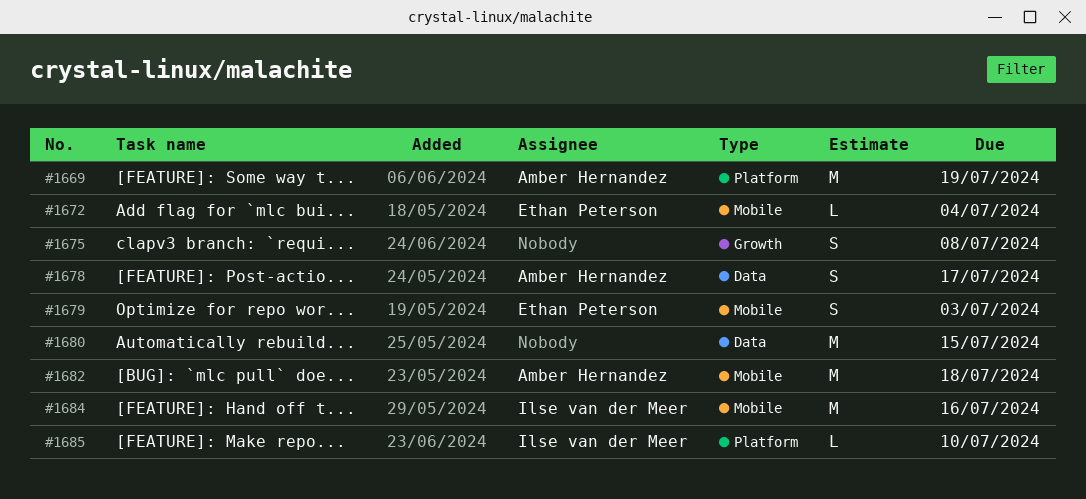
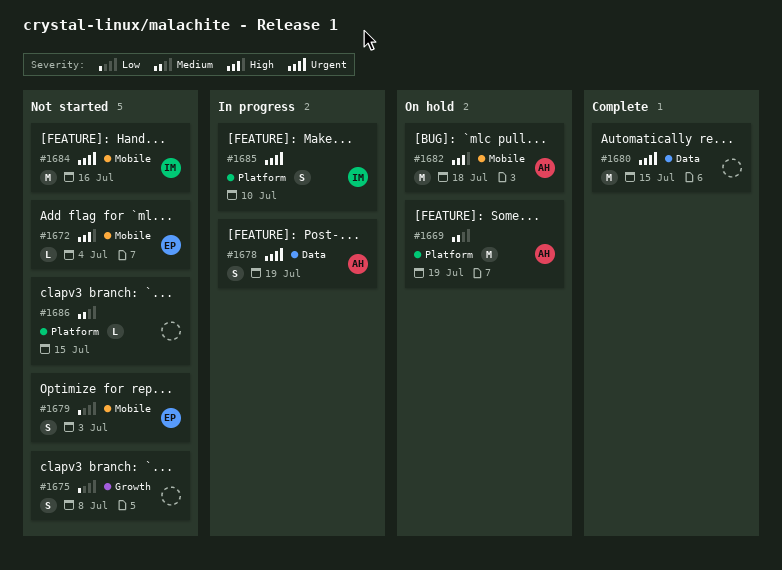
#1678, due: Jul 17 -> Jul 19
#1685, estimate: L -> S
#1686: none -> present

